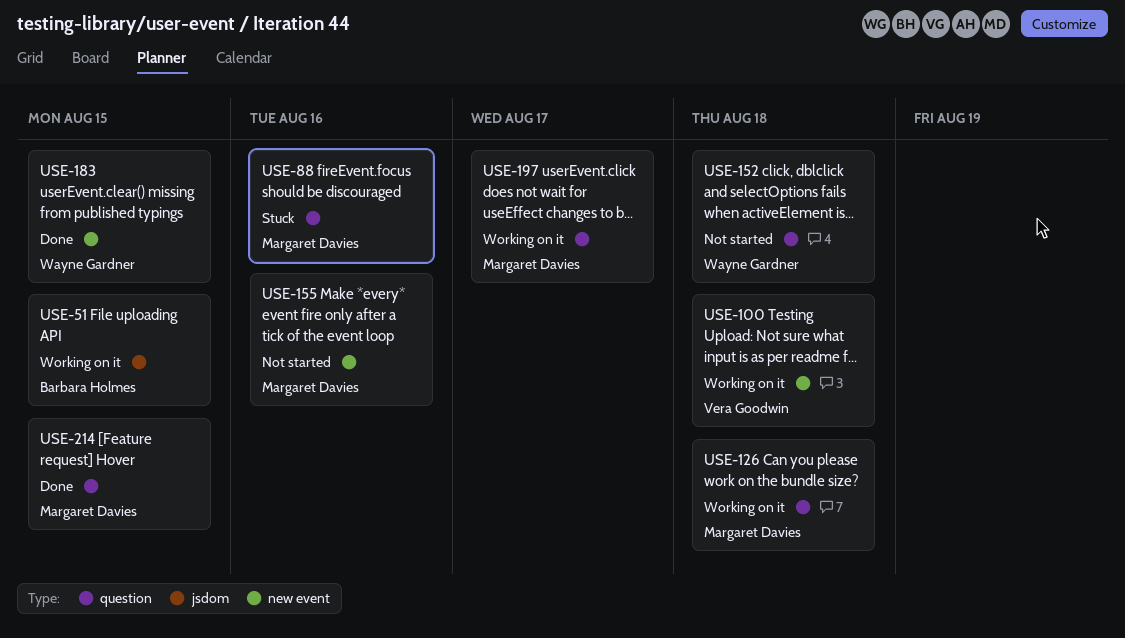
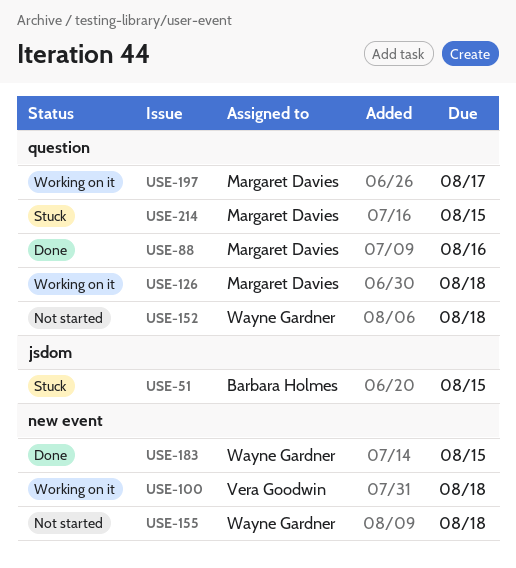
USE-51, status: Working on it -> Stuck
USE-88, status: Stuck -> Done
USE-155, owner: Margaret Davies -> Wayne Gardner
USE-155, due: Aug 16 -> Aug 18
USE-214, status: Done -> Stuck

